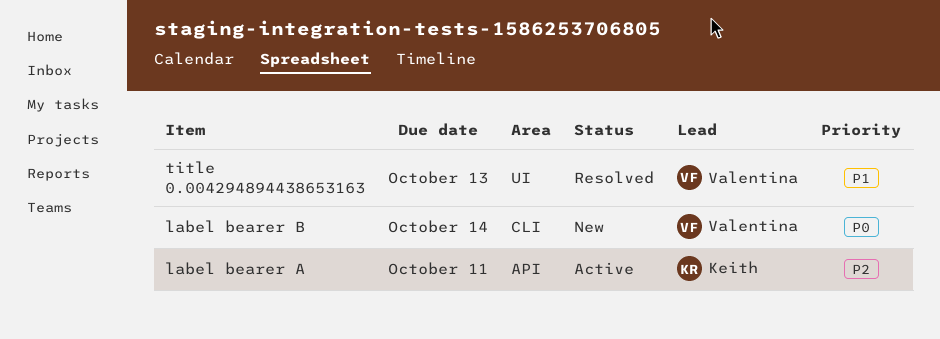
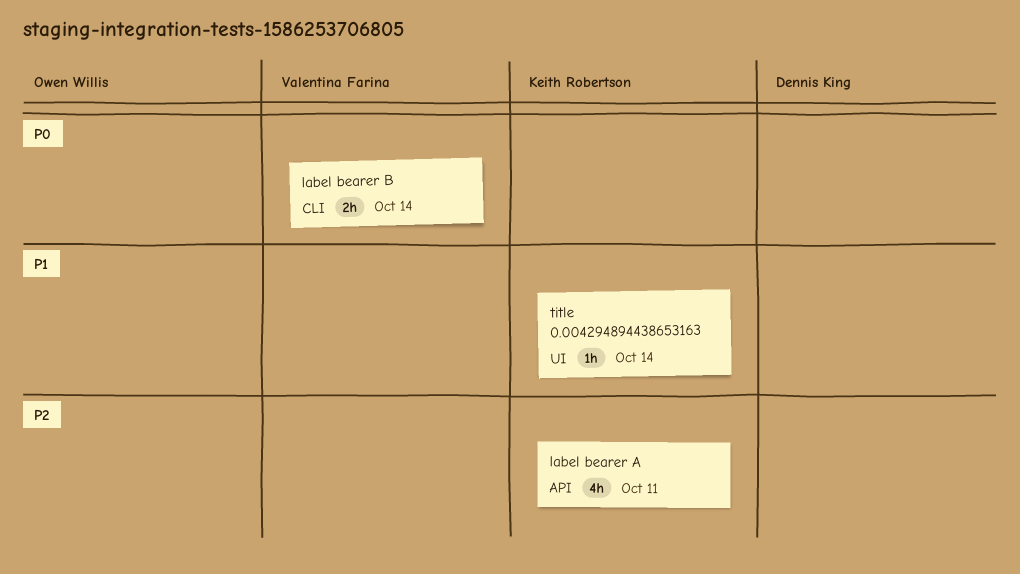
title 0.004294894438653163, owner: Valentina Farina -> Keith Robertson
title 0.004294894438653163, due: Oct 13 -> Oct 14

